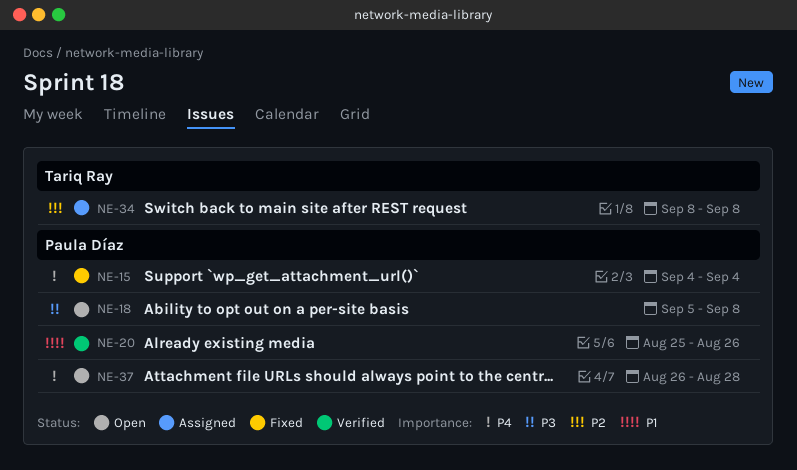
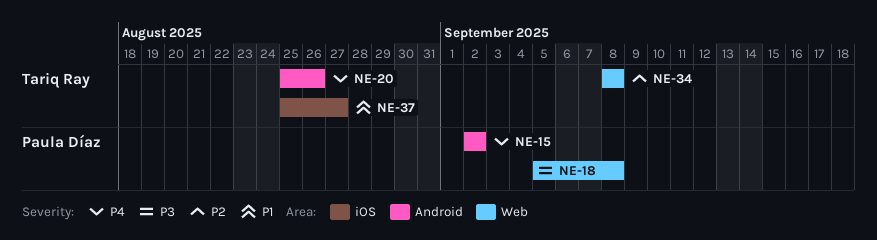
NE-15, start: Sep 4 -> Sep 2
NE-15, due: Sep 4 -> Sep 2
NE-20, owner: Paula Díaz -> Tariq Ray
NE-20, priority: P1 -> P4
NE-37, owner: Paula Díaz -> Tariq Ray
NE-37, priority: P4 -> P1
NE-37, start: Aug 26 -> Aug 25
NE-37, due: Aug 28 -> Aug 27

